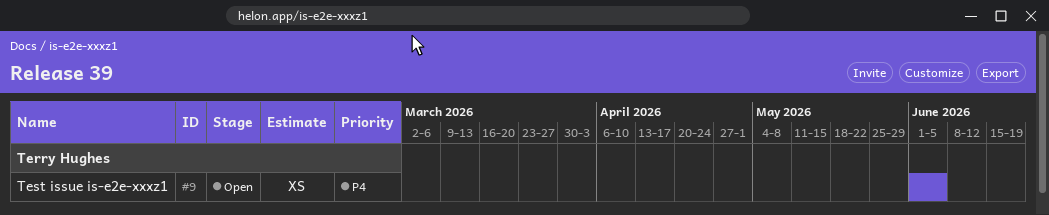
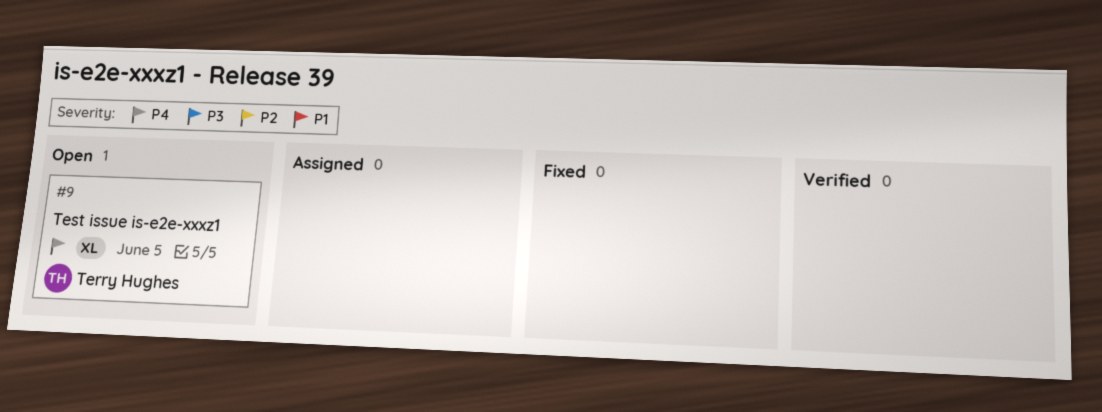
#9, estimate: XS -> XL

